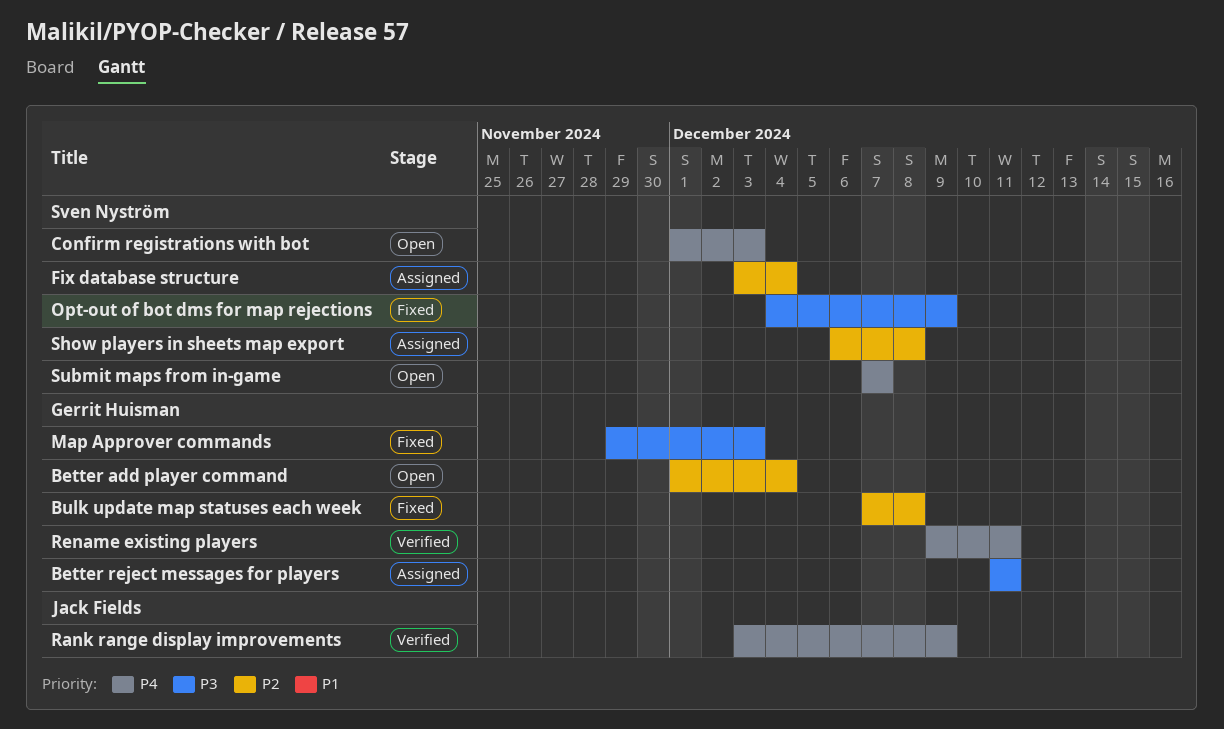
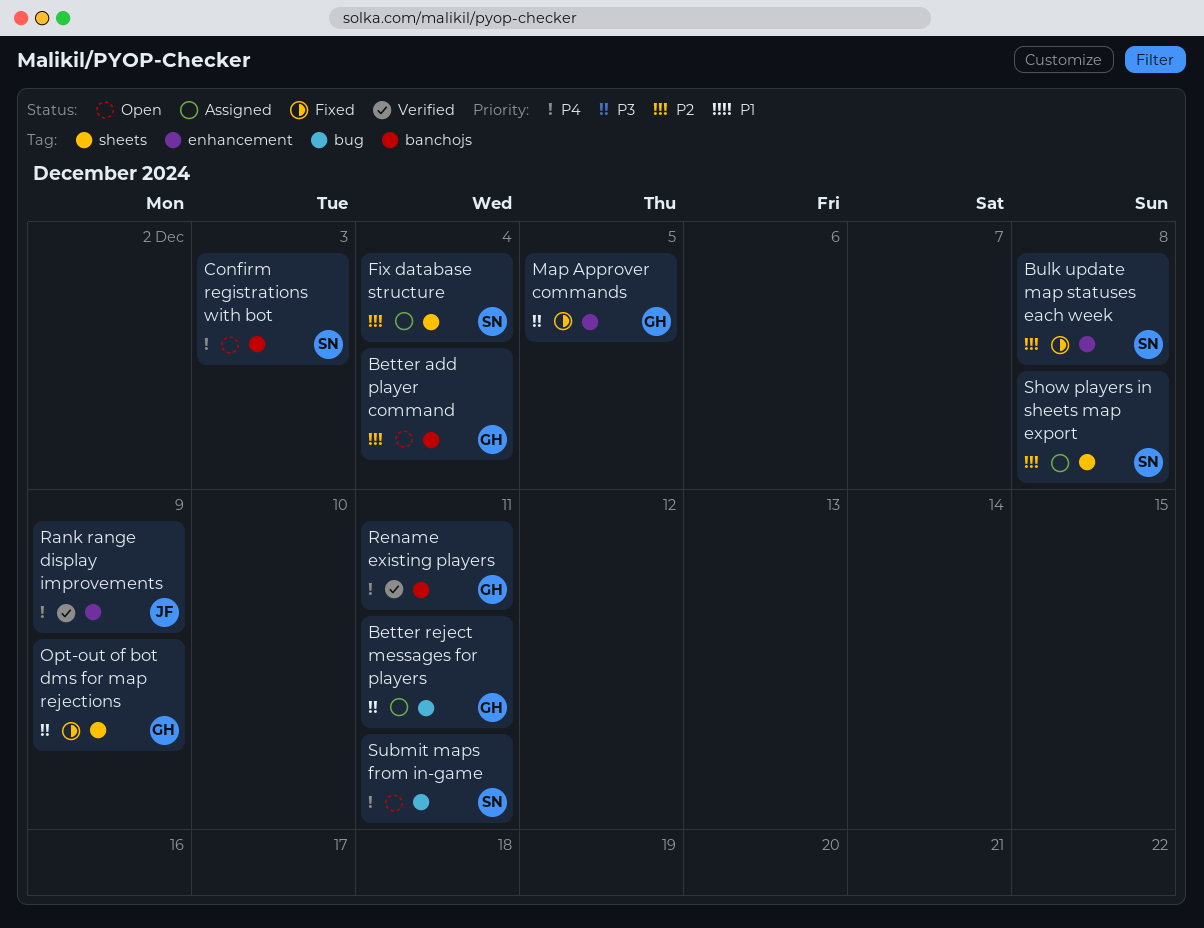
Bulk update map statuses each week, owner: Gerrit Huisman -> Sven Nyström
Map Approver commands, due: Dec 3 -> Dec 5
Opt-out of bot dms for map rejections, owner: Sven Nyström -> Gerrit Huisman
Submit maps from in-game, due: Dec 7 -> Dec 11

